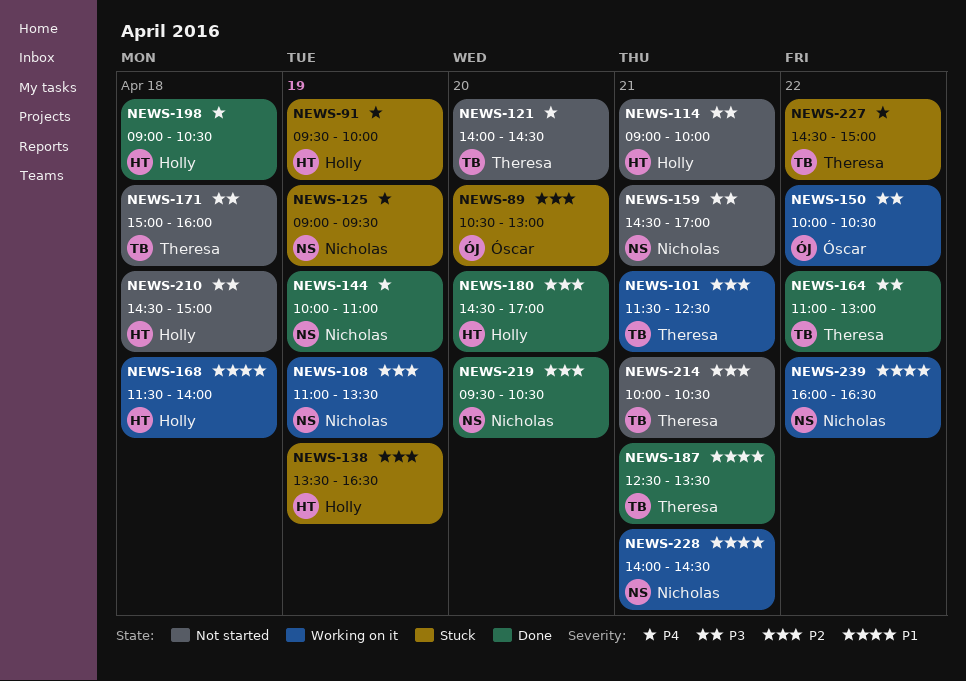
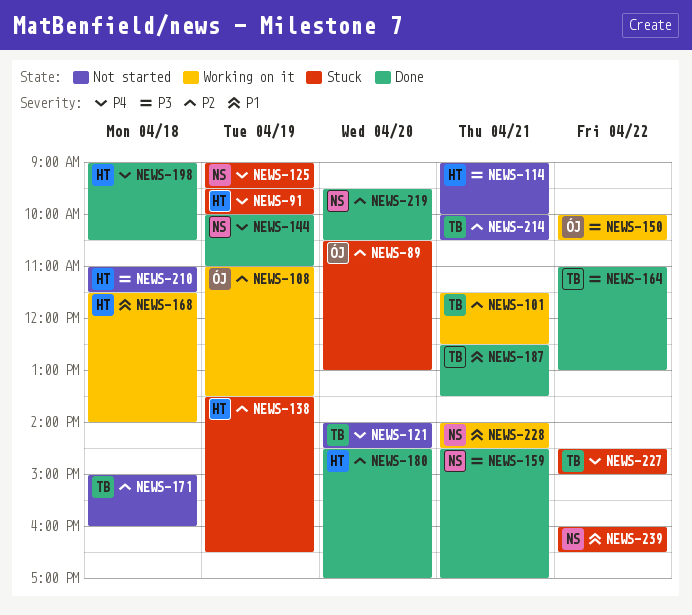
NEWS-108, owner: Nicholas -> Óscar
NEWS-159, status: Not started -> Done
NEWS-171, priority: P3 -> P2
NEWS-210, begins: 14:30 -> 11:00
NEWS-210, ends: 15:00 -> 11:30
NEWS-239, status: Working on it -> Stuck

